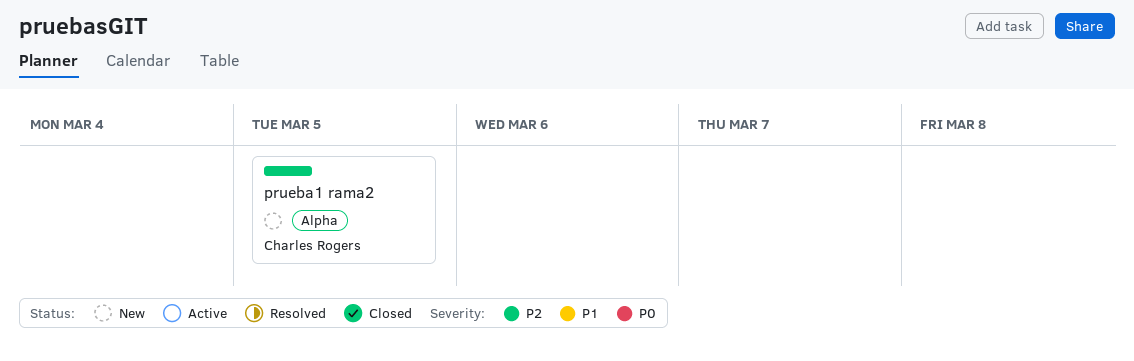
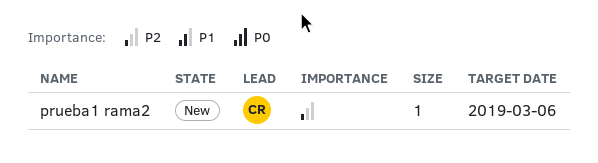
prueba1 rama2, due: Mar 5 -> Mar 6

